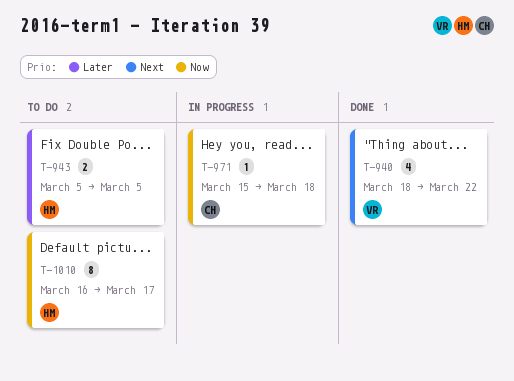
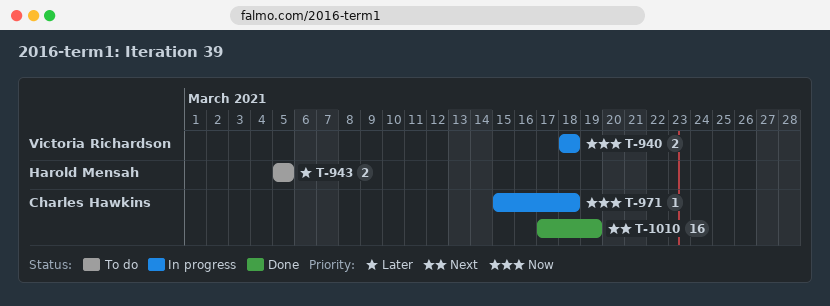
T-940, status: Done -> In progress
T-940, priority: Next -> Now
T-940, estimate: 4 -> 2
T-940, due: Mar 22 -> Mar 18
T-1010, status: To do -> Done
T-1010, owner: Harold Mensah -> Charles Hawkins
T-1010, priority: Now -> Next
T-1010, estimate: 8 -> 16
T-1010, start: Mar 16 -> Mar 17
T-1010, due: Mar 17 -> Mar 19

